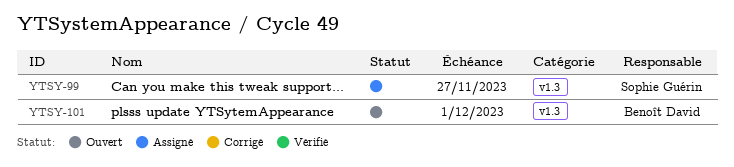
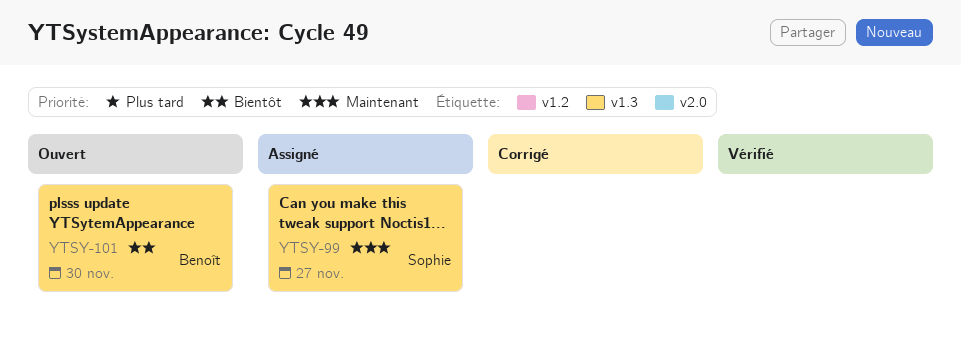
YTSY-101, due: Dec 1 -> Nov 30

